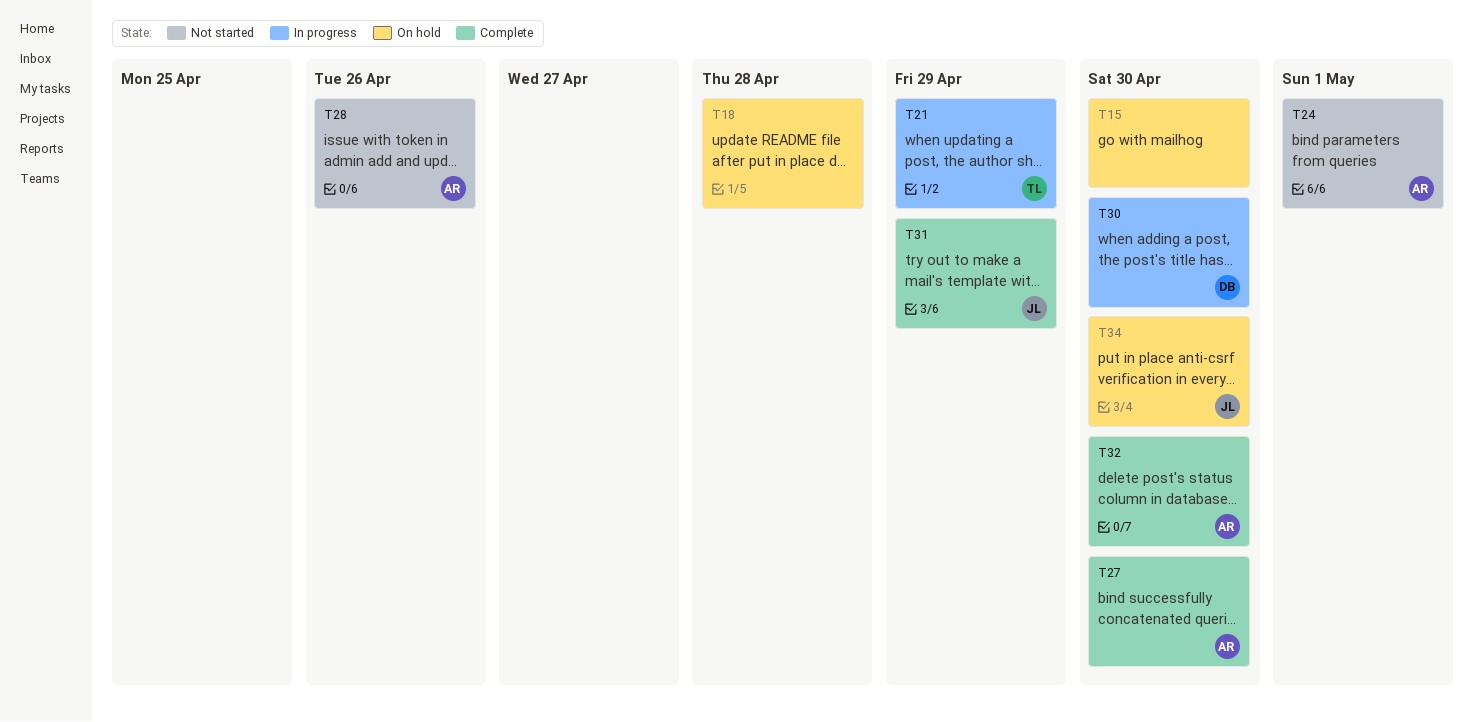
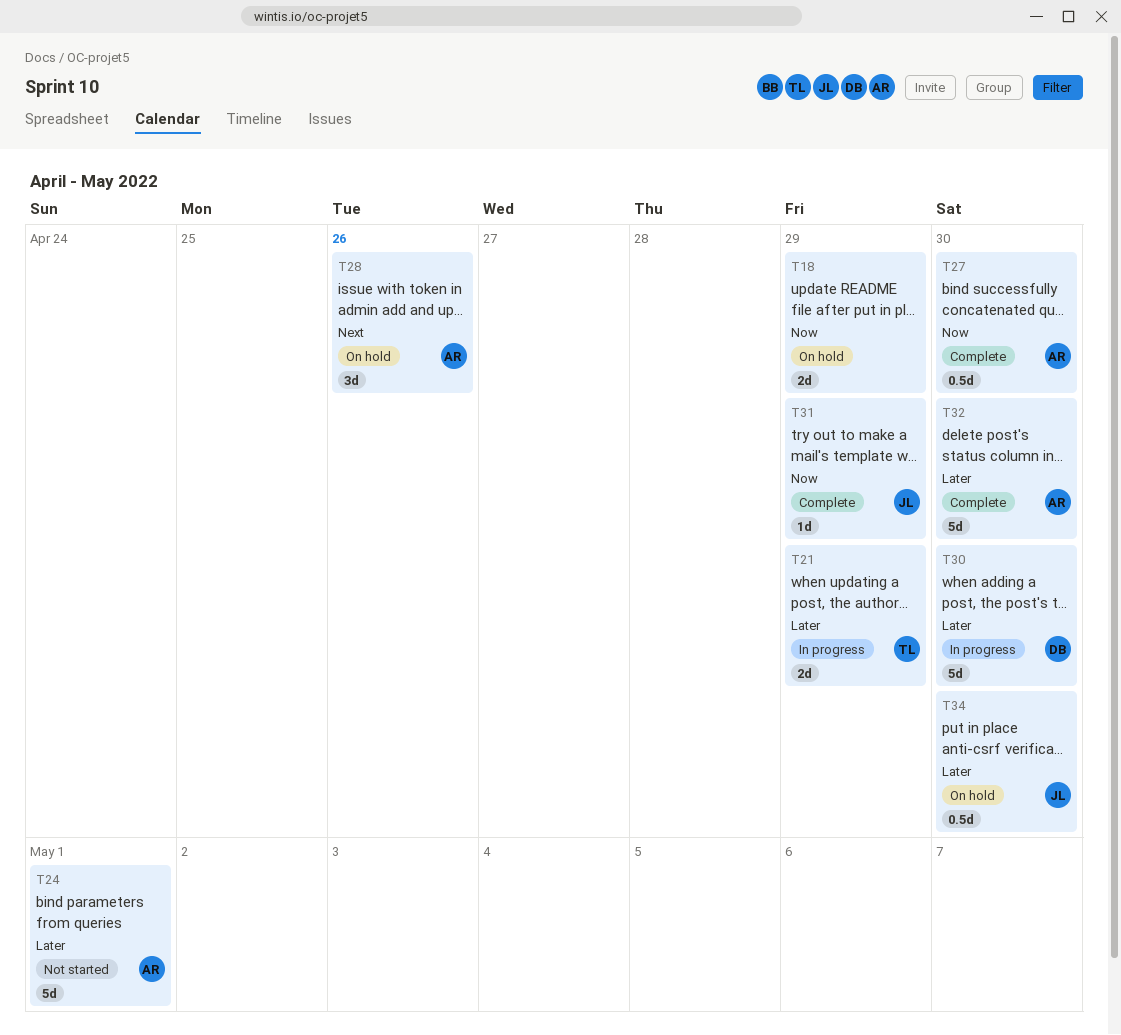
T15: present -> none
T18, due: Apr 28 -> Apr 29
T28, status: Not started -> On hold

